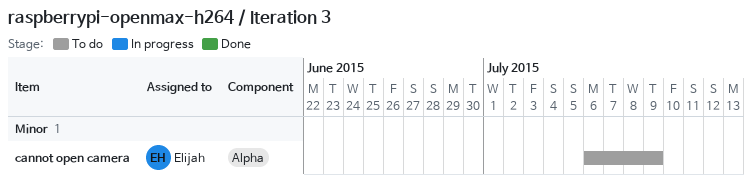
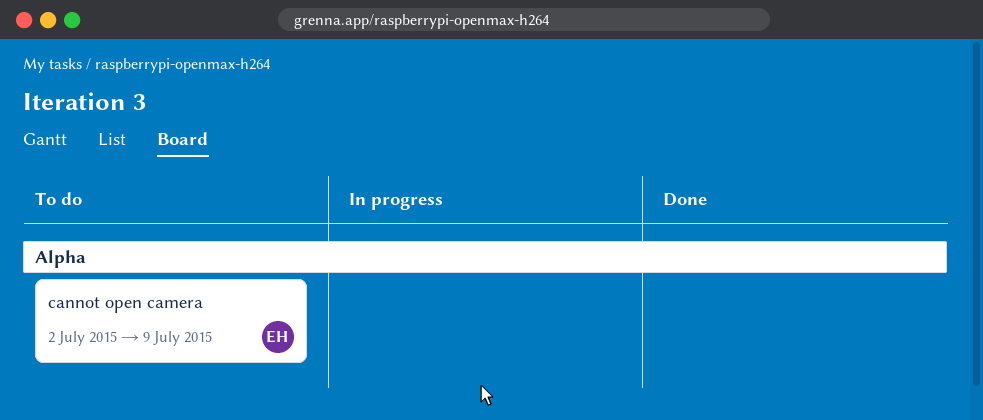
cannot open camera, start: Jul 6 -> Jul 2

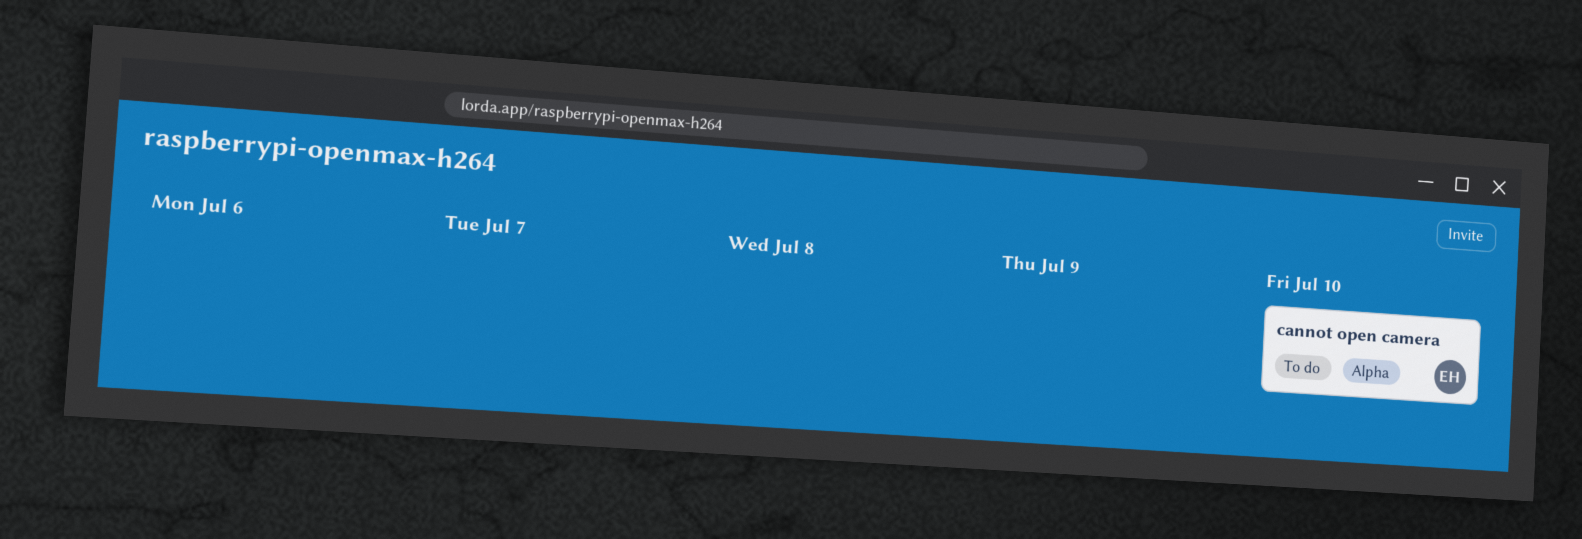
cannot open camera, due: Jul 9 -> Jul 10

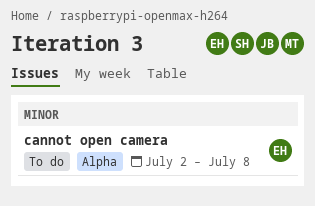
cannot open camera, due: Jul 10 -> Jul 8

